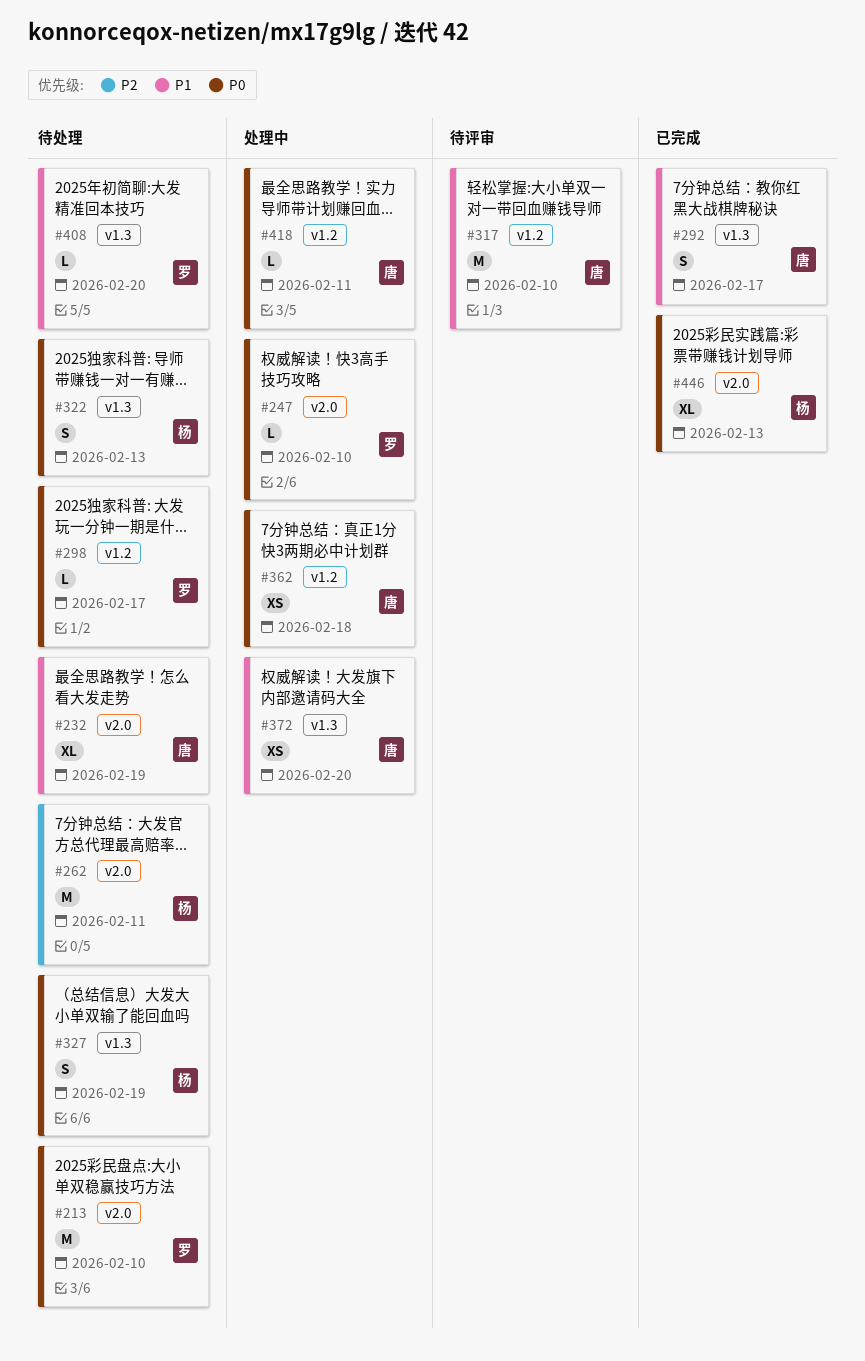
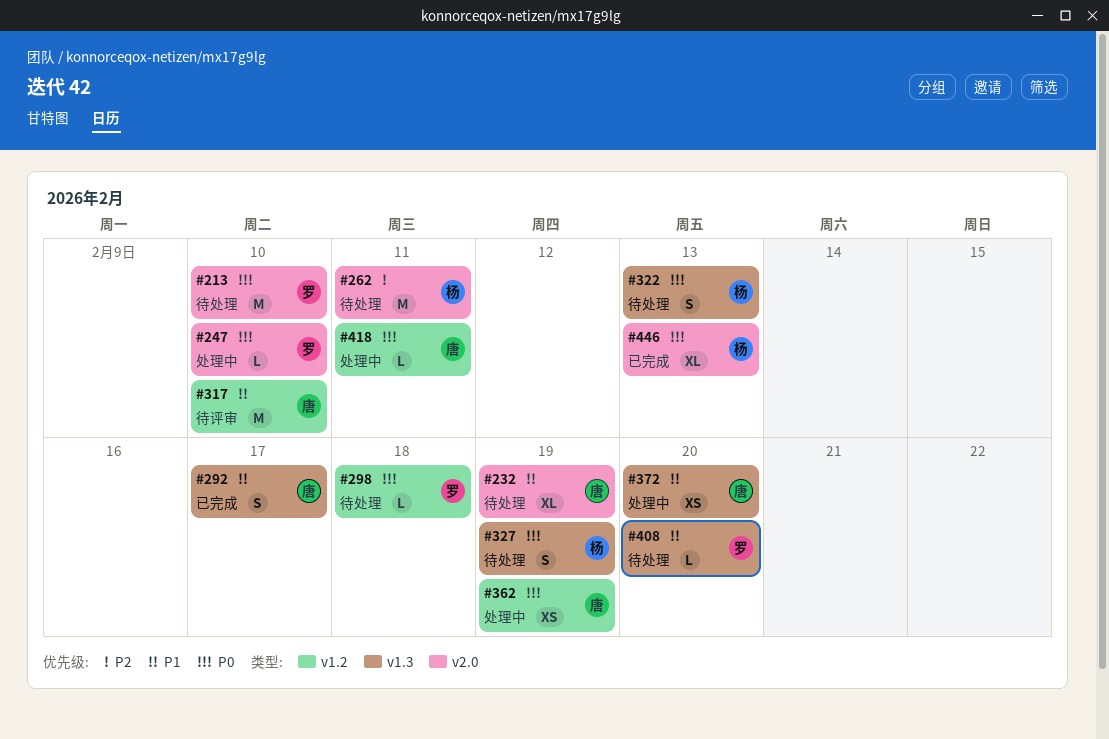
#298, due: Feb 17 -> Feb 18
#362, due: Feb 18 -> Feb 19

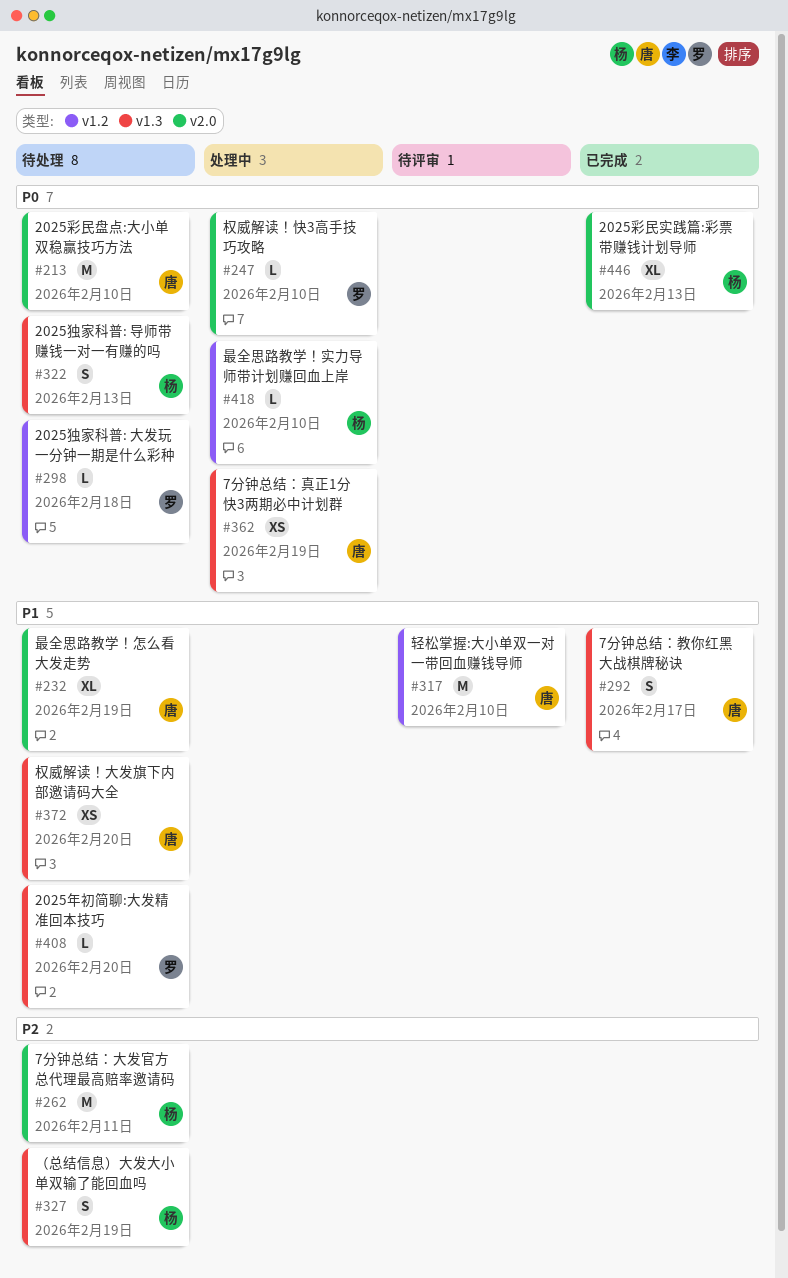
#213, owner: 罗 -> 唐
#327, priority: P0 -> P2
#362, label: v1.2 -> v1.3
#372, status: 处理中 -> 待处理
#418, owner: 唐 -> 杨
#418, due: Feb 11 -> Feb 10

